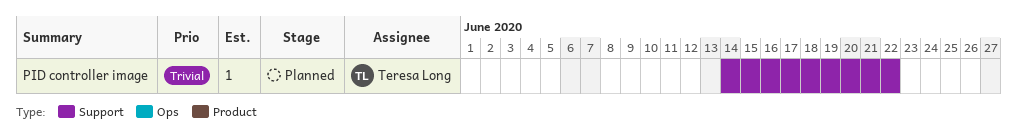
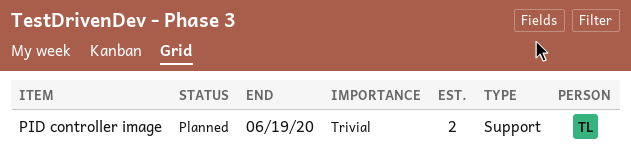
PID controller image, estimate: 1 -> 2
PID controller image, due: Jun 22 -> Jun 19

